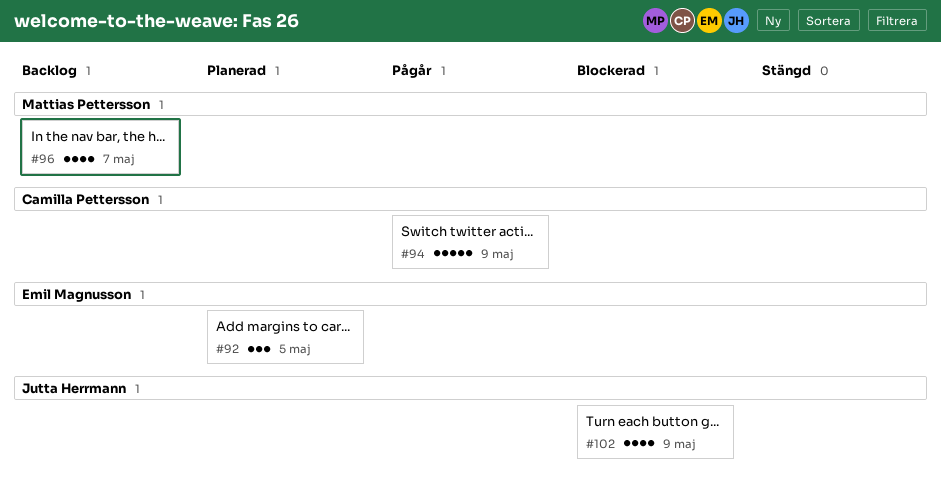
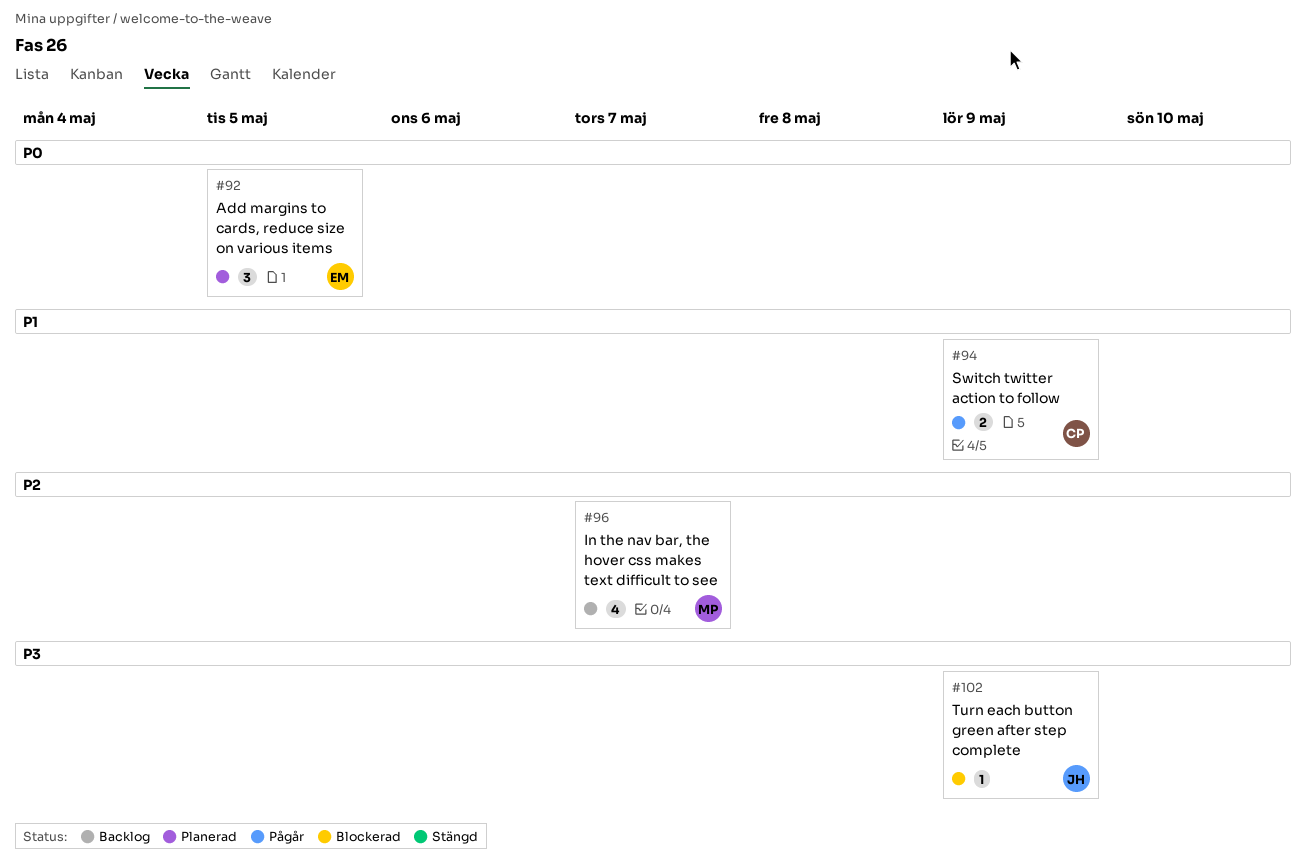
#94, estimate: 5 -> 2
#102, estimate: 4 -> 1

